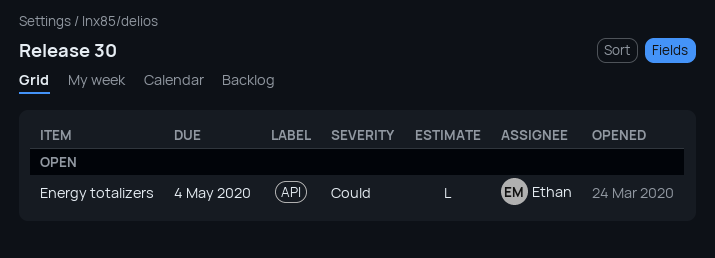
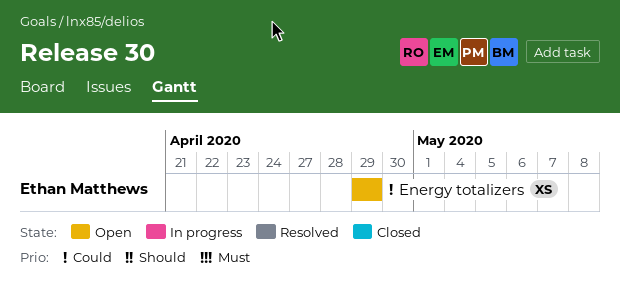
Energy totalizers, estimate: L -> XS
Energy totalizers, due: May 4 -> Apr 29

